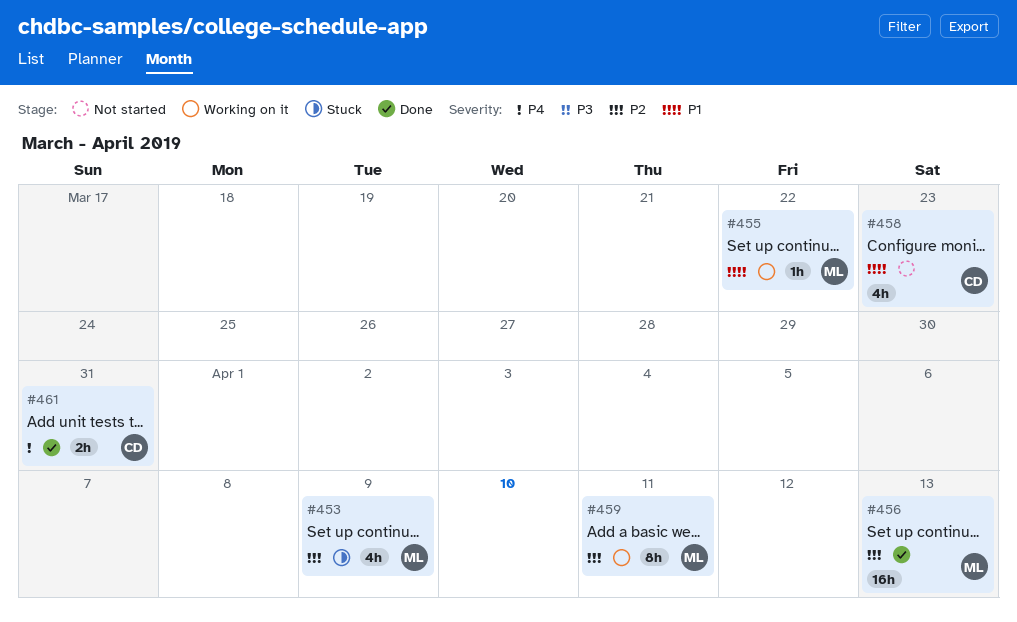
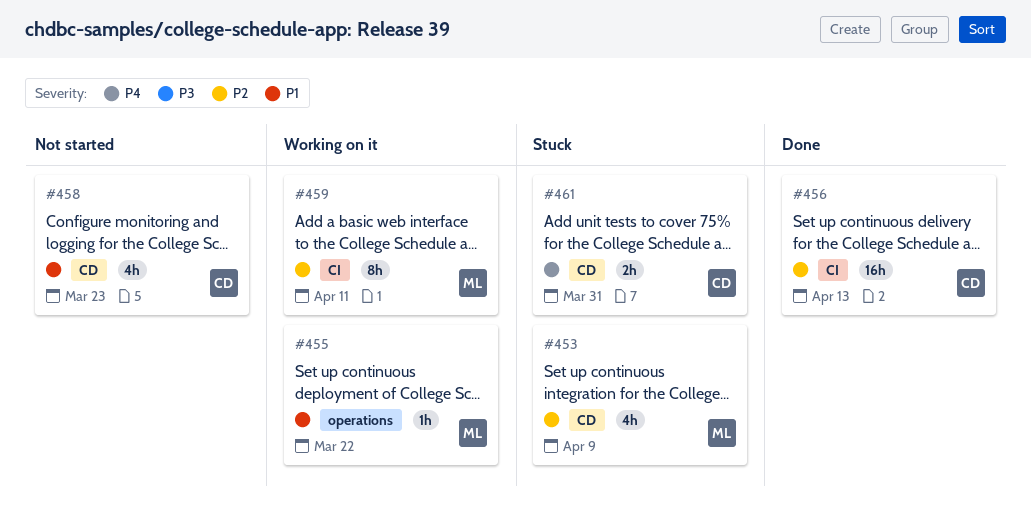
#456, owner: ML -> CD
#461, status: Done -> Stuck

